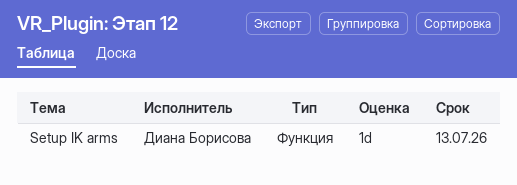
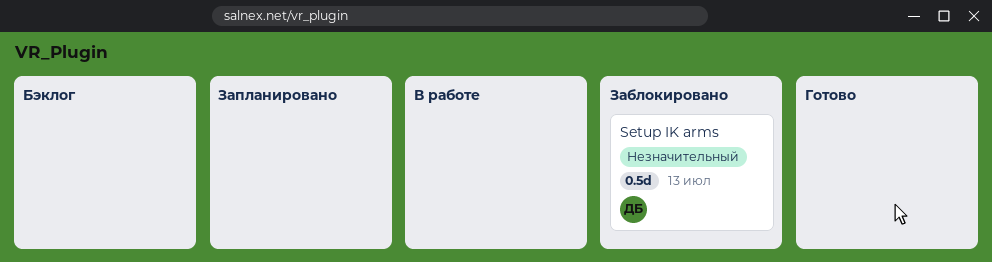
Setup IK arms, estimate: 1d -> 0.5d

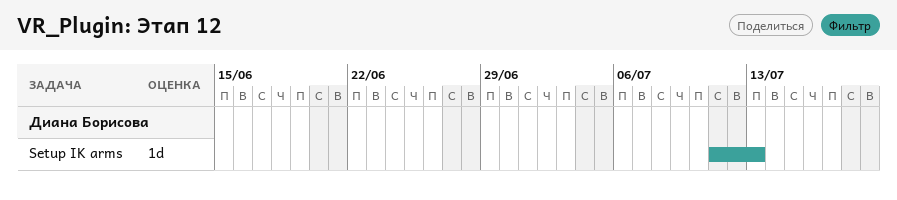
Setup IK arms, estimate: 0.5d -> 1d

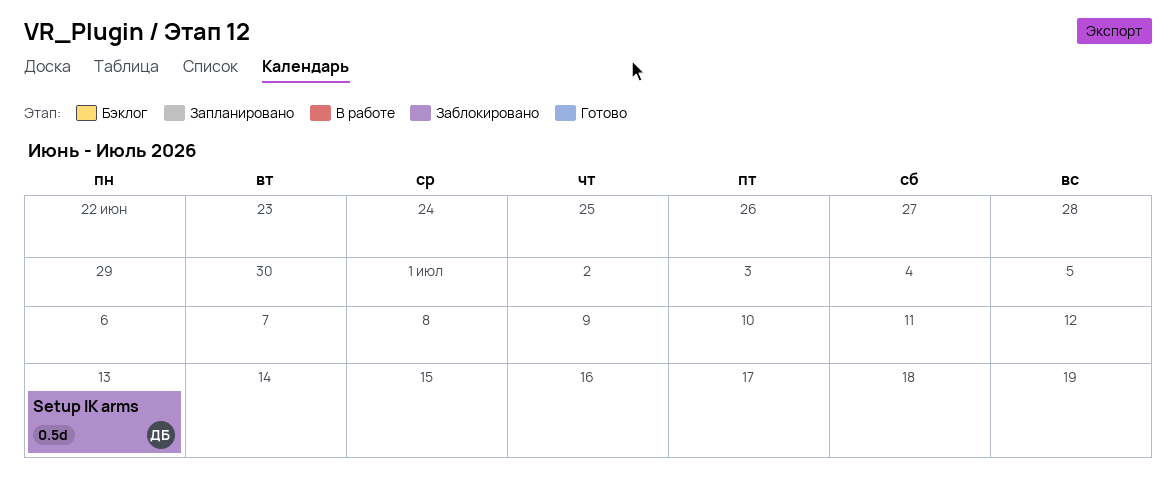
Setup IK arms, estimate: 1d -> 0.5d

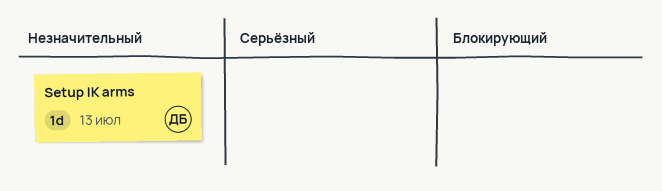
Setup IK arms, estimate: 0.5d -> 1d

